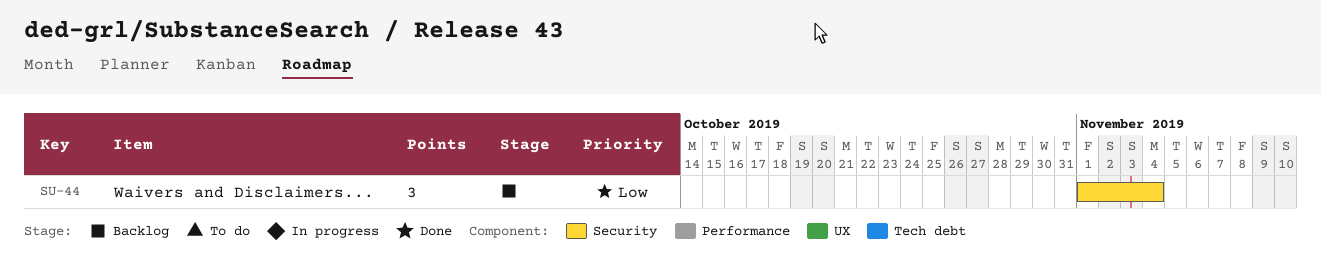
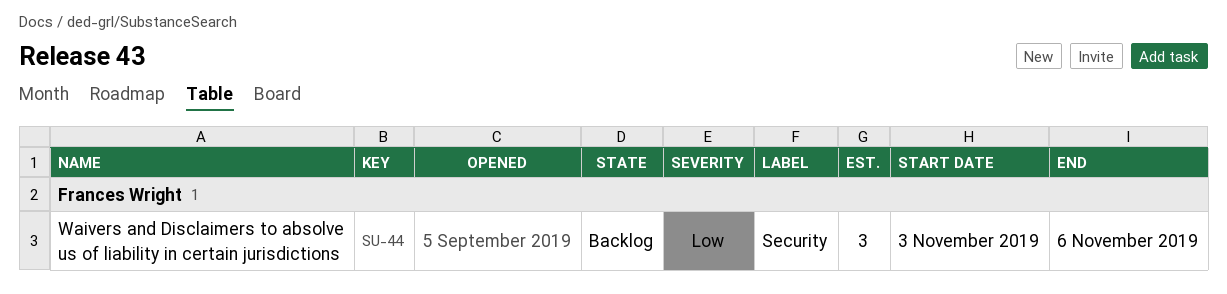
SU-44, start: Nov 1 -> Nov 3
SU-44, due: Nov 4 -> Nov 6

